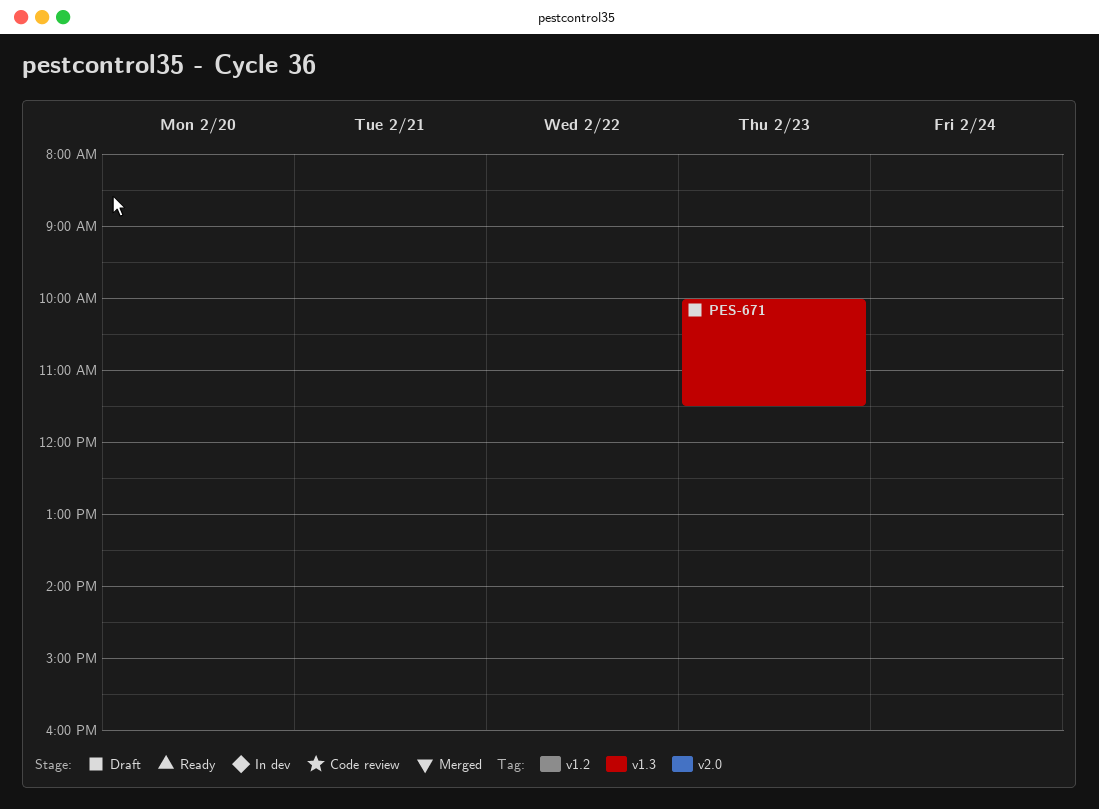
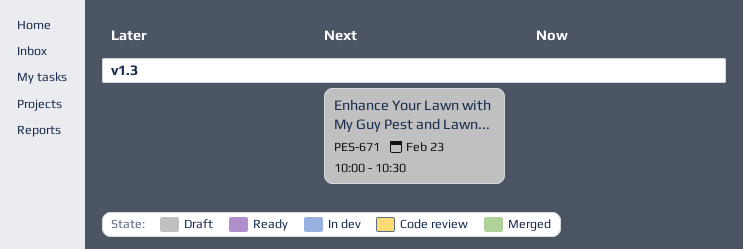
PES-671, ends: 11:30 -> 10:30

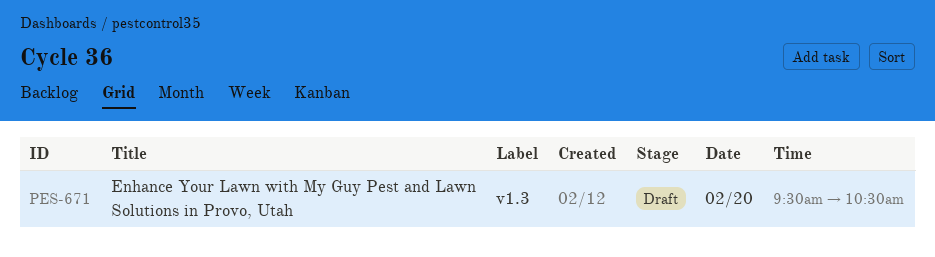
PES-671, day: Feb 23 -> Feb 20
PES-671, begins: 10:00 -> 09:30

